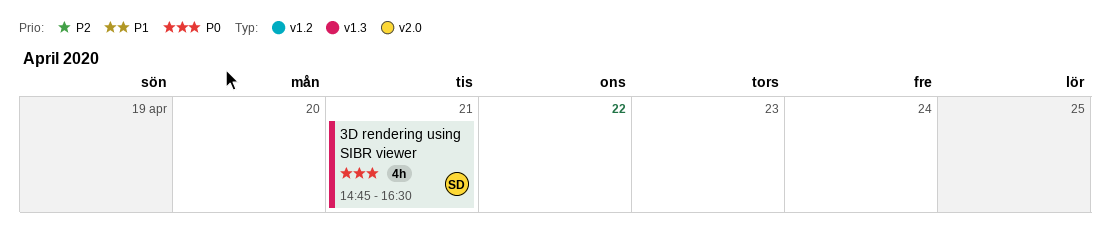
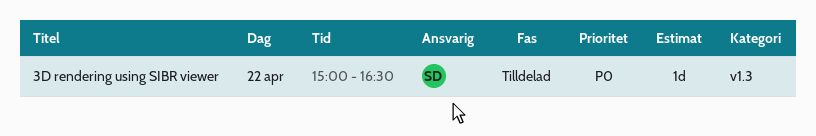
3D rendering using SIBR viewer, estimate: 4h -> 1d
3D rendering using SIBR viewer, day: Apr 21 -> Apr 22
3D rendering using SIBR viewer, begins: 14:45 -> 15:00

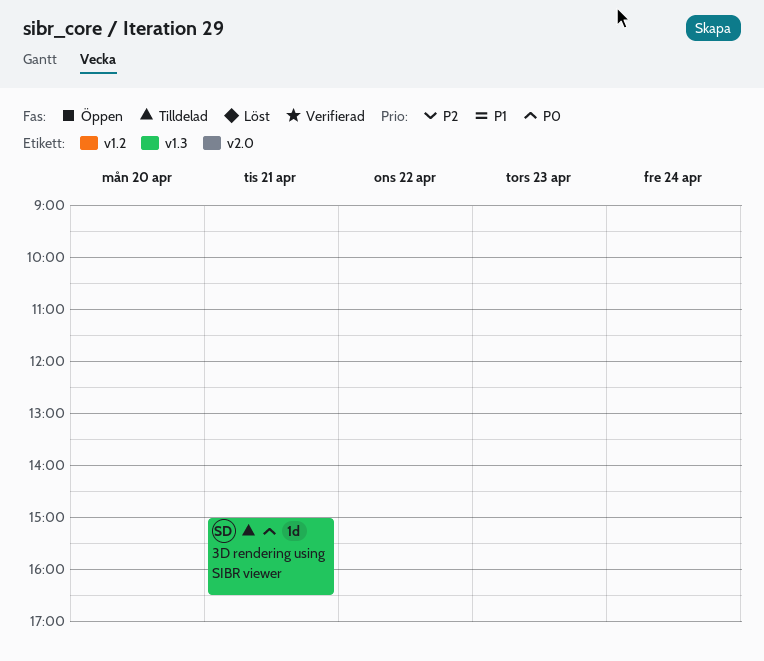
3D rendering using SIBR viewer, day: Apr 22 -> Apr 21

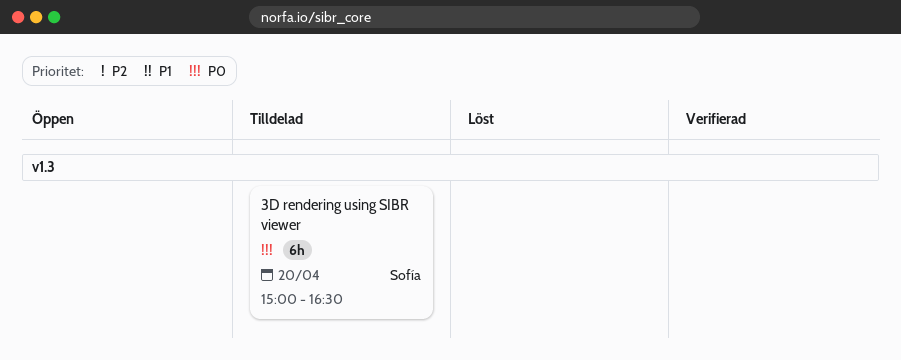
3D rendering using SIBR viewer, estimate: 1d -> 6h
3D rendering using SIBR viewer, day: Apr 21 -> Apr 20

